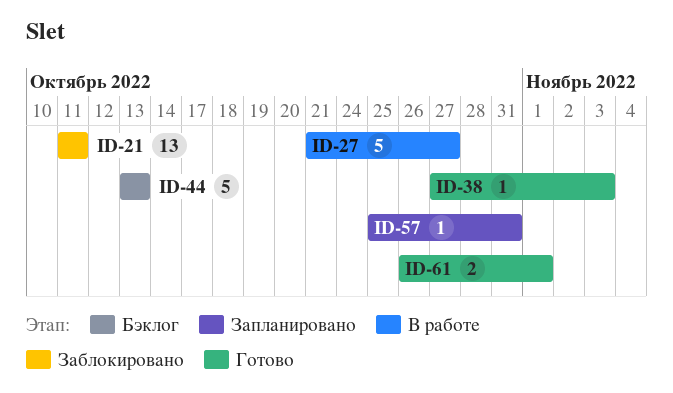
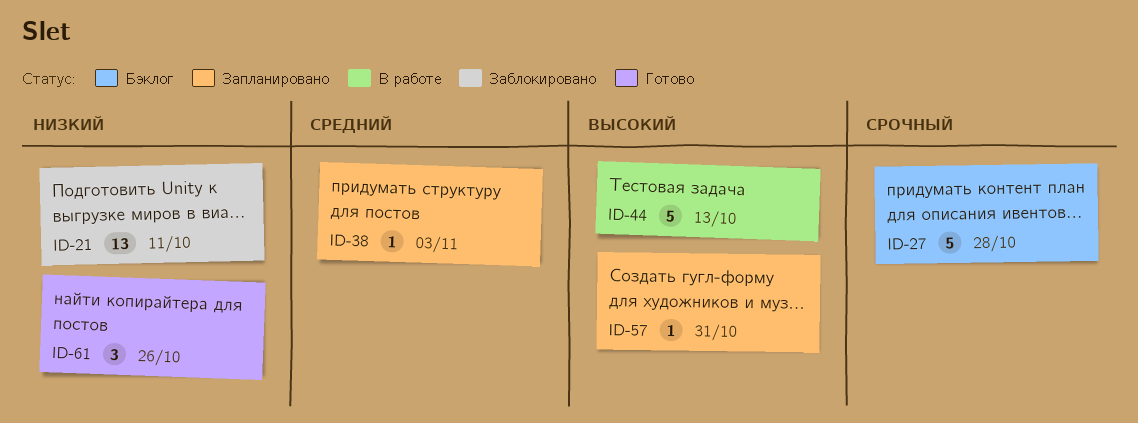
ID-27, status: В работе -> Бэклог
ID-27, due: Oct 27 -> Oct 28
ID-38, status: Готово -> Запланировано
ID-44, status: Бэклог -> В работе
ID-61, estimate: 2 -> 3
ID-61, due: Nov 1 -> Oct 26

